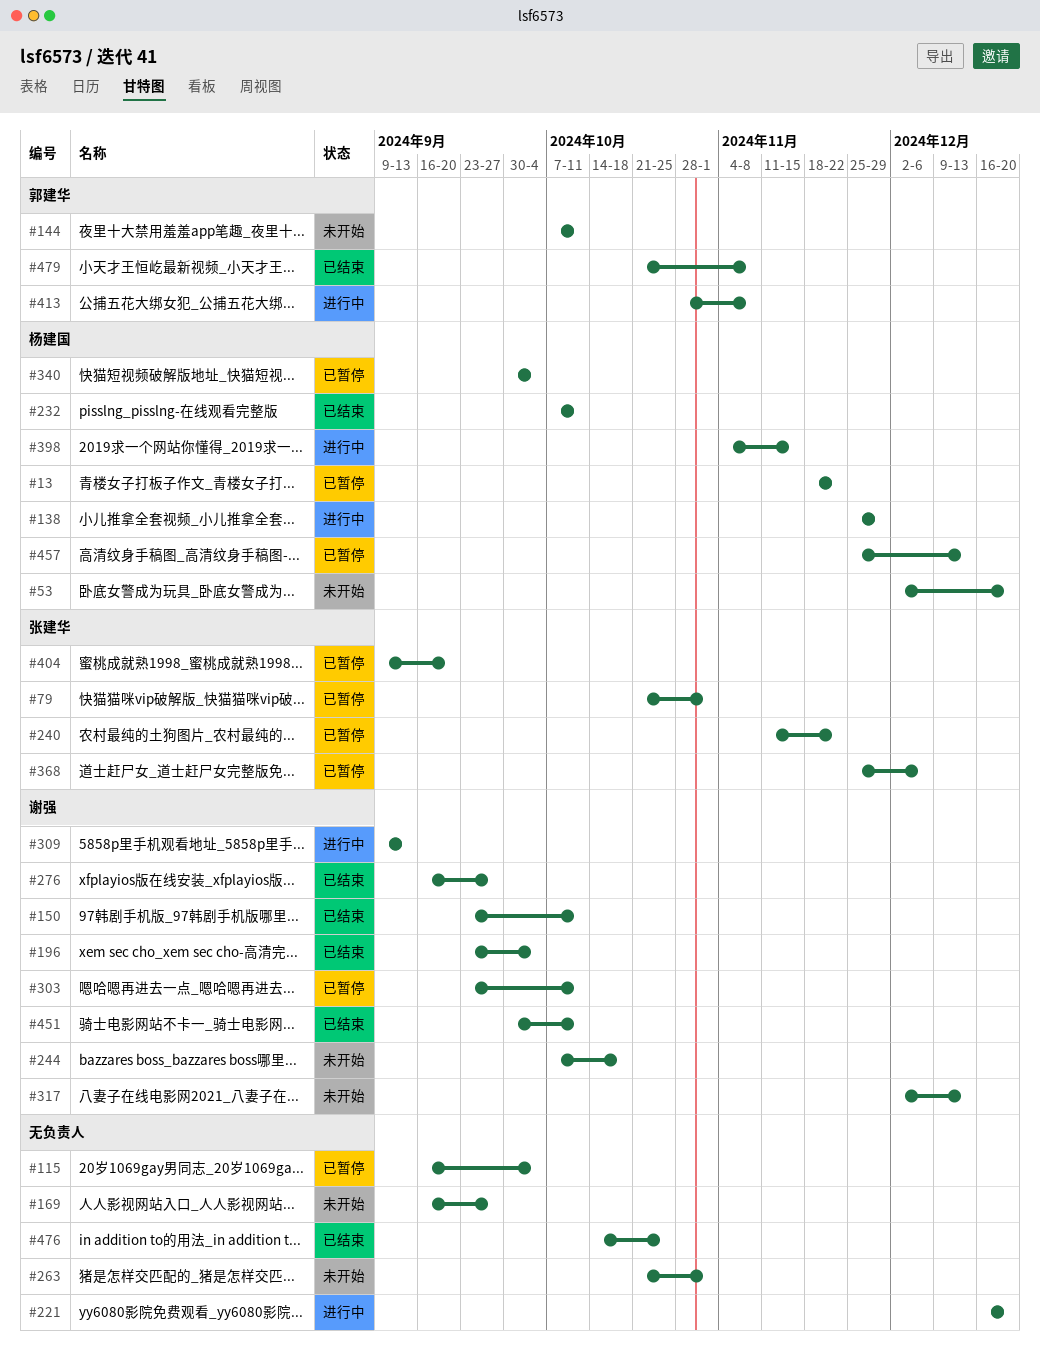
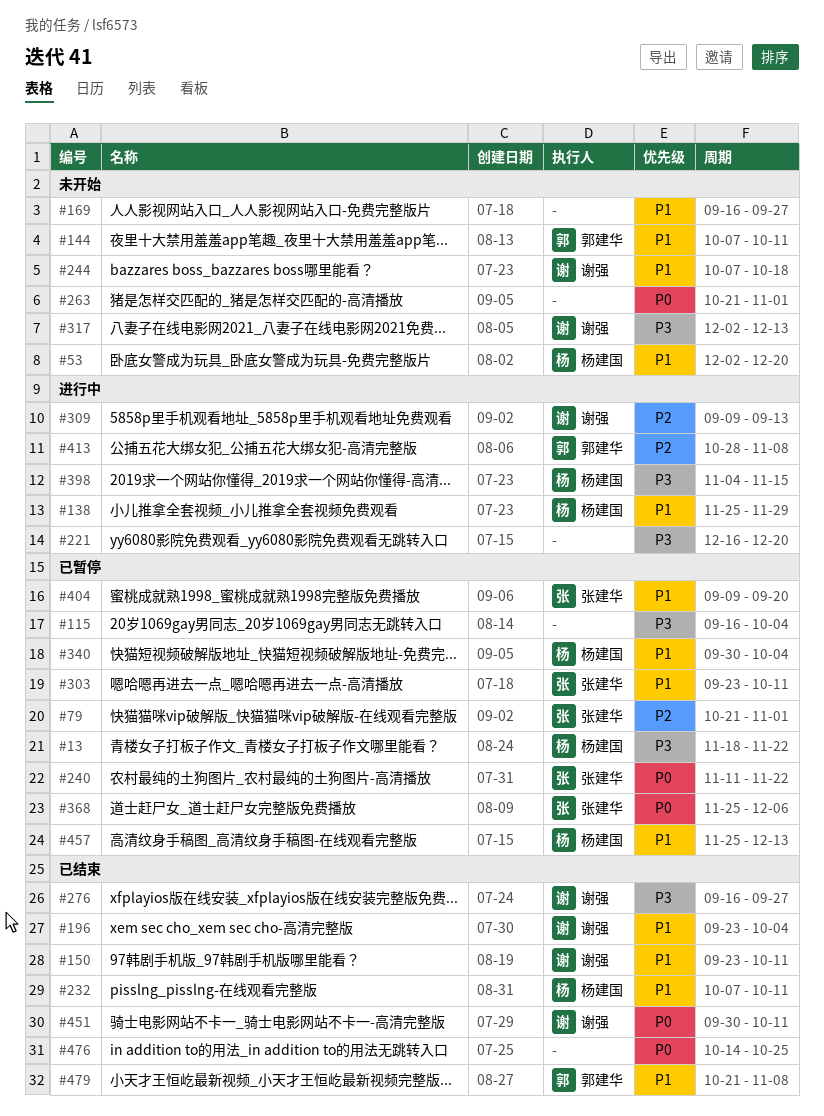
#303, owner: 谢强 -> 张建华

